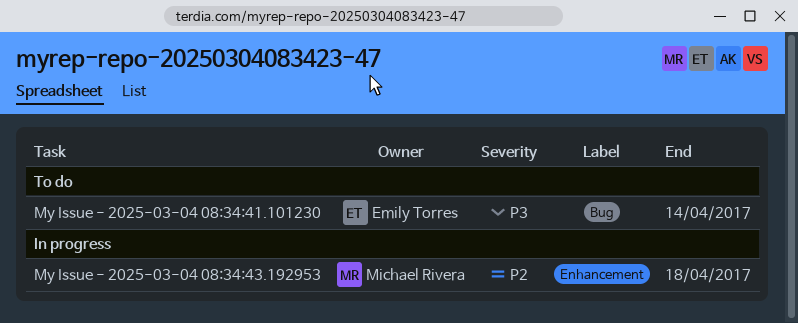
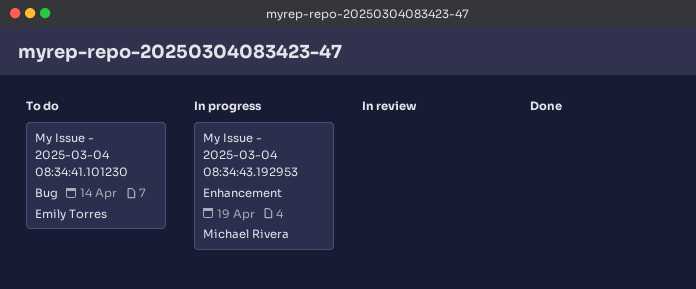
My Issue - 2025-03-04 08:34:43.192953, due: Apr 18 -> Apr 19

